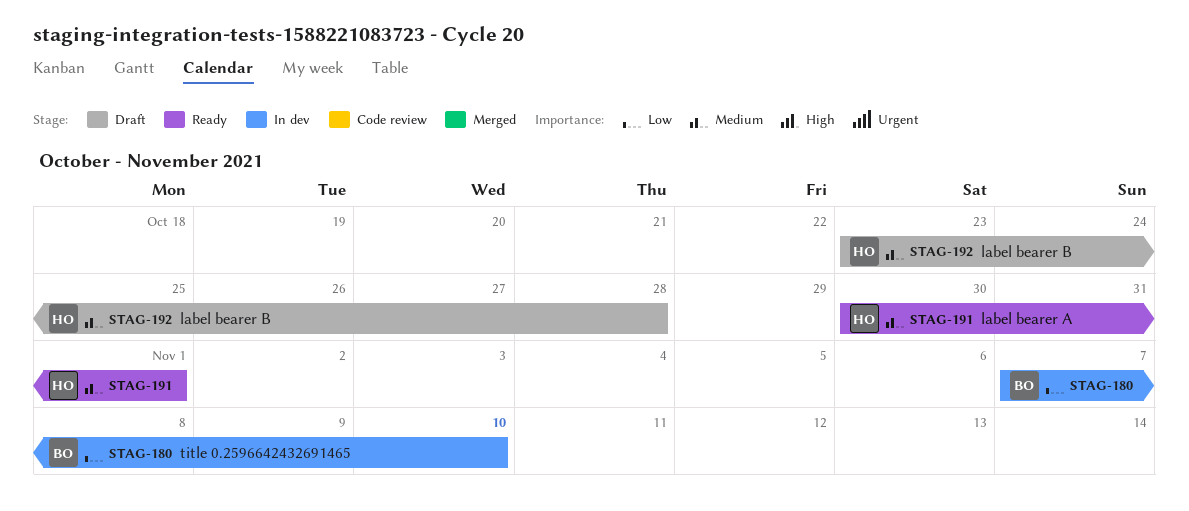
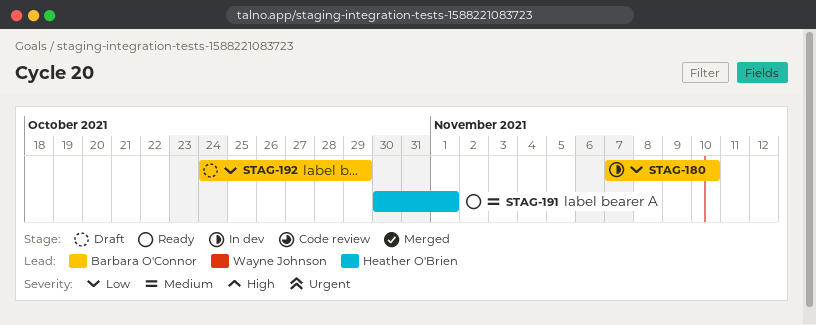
STAG-192, owner: Heather O'Brien -> Barbara O'Connor
STAG-192, priority: Medium -> Low
STAG-192, start: Oct 23 -> Oct 24
STAG-192, due: Oct 28 -> Oct 29

